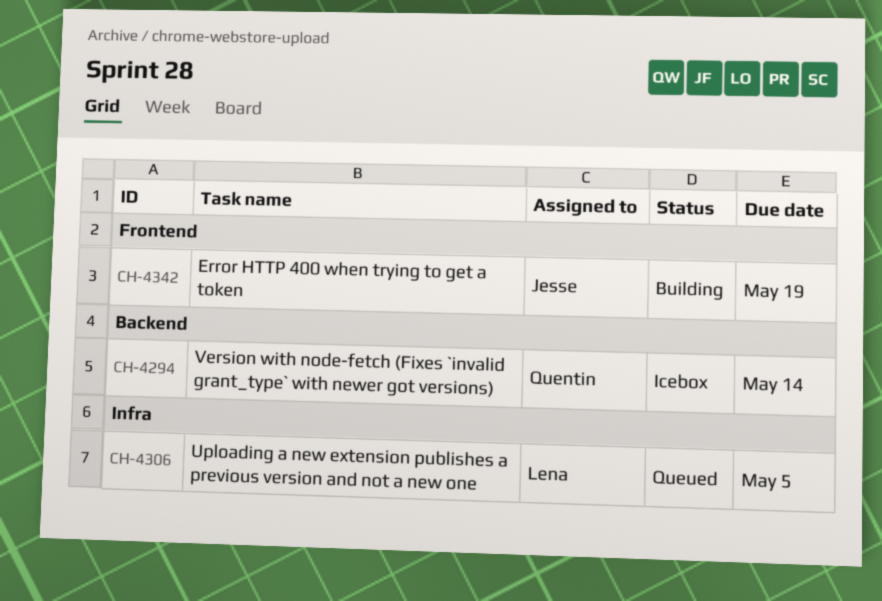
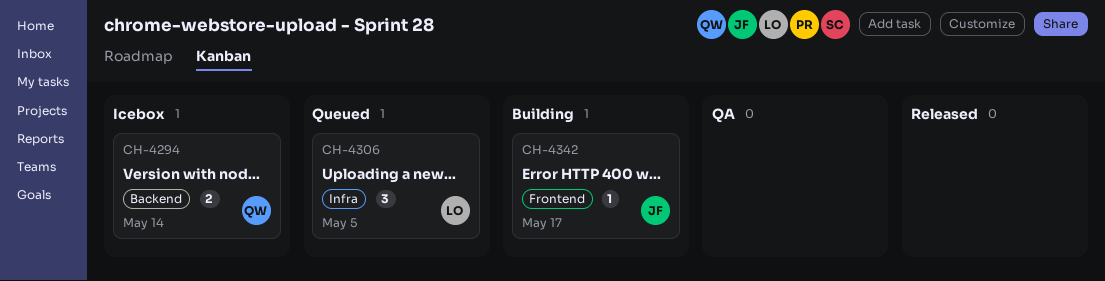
CH-4342, due: May 19 -> May 17

